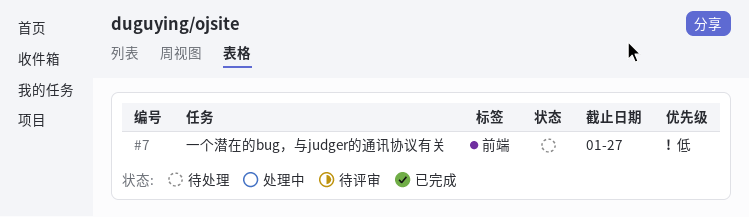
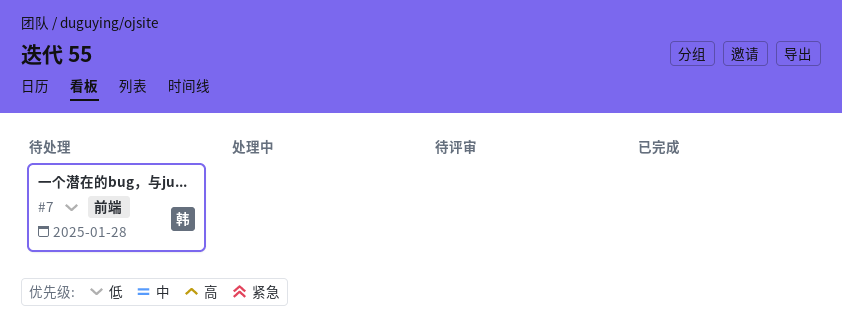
#7, due: Jan 27 -> Jan 28

